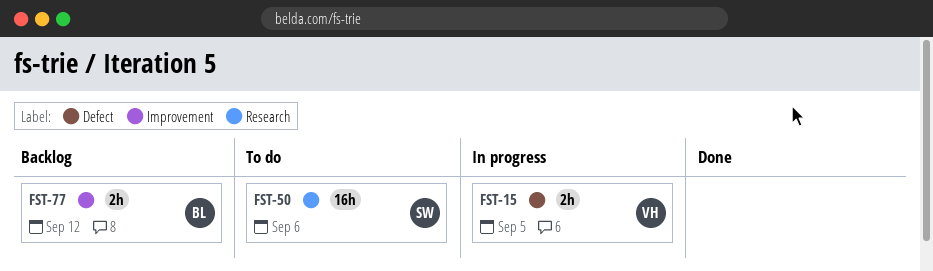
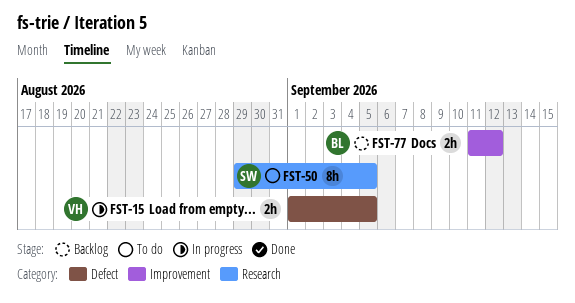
FST-50, estimate: 16h -> 8h
FST-50, due: Sep 6 -> Sep 5

